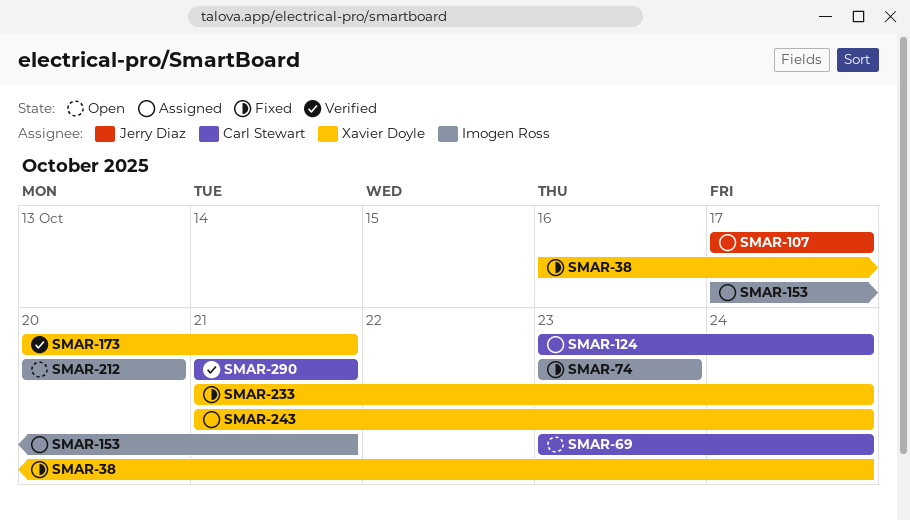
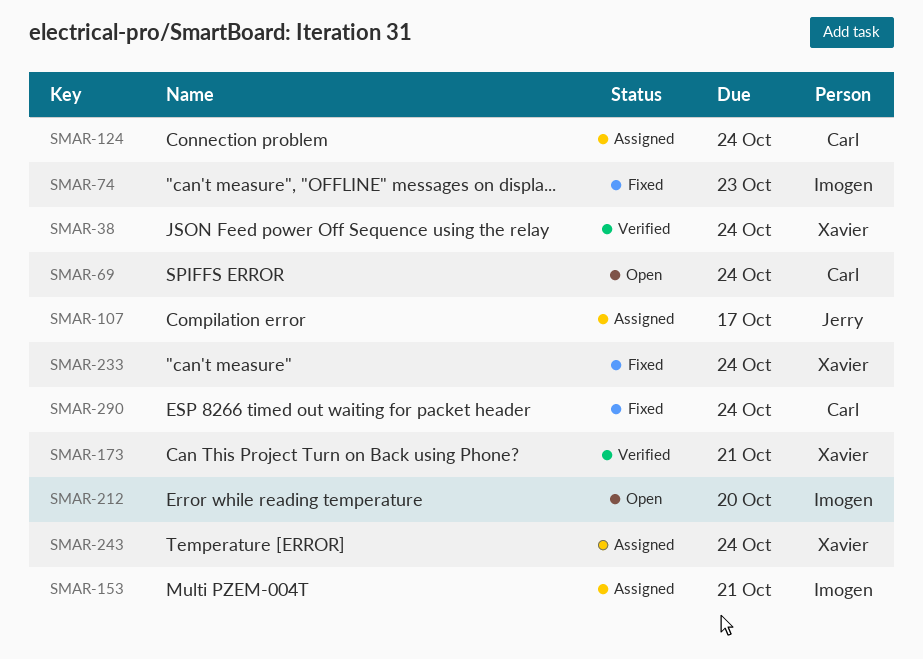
SMAR-38, status: Fixed -> Verified
SMAR-290, status: Verified -> Fixed
SMAR-290, due: Oct 21 -> Oct 24

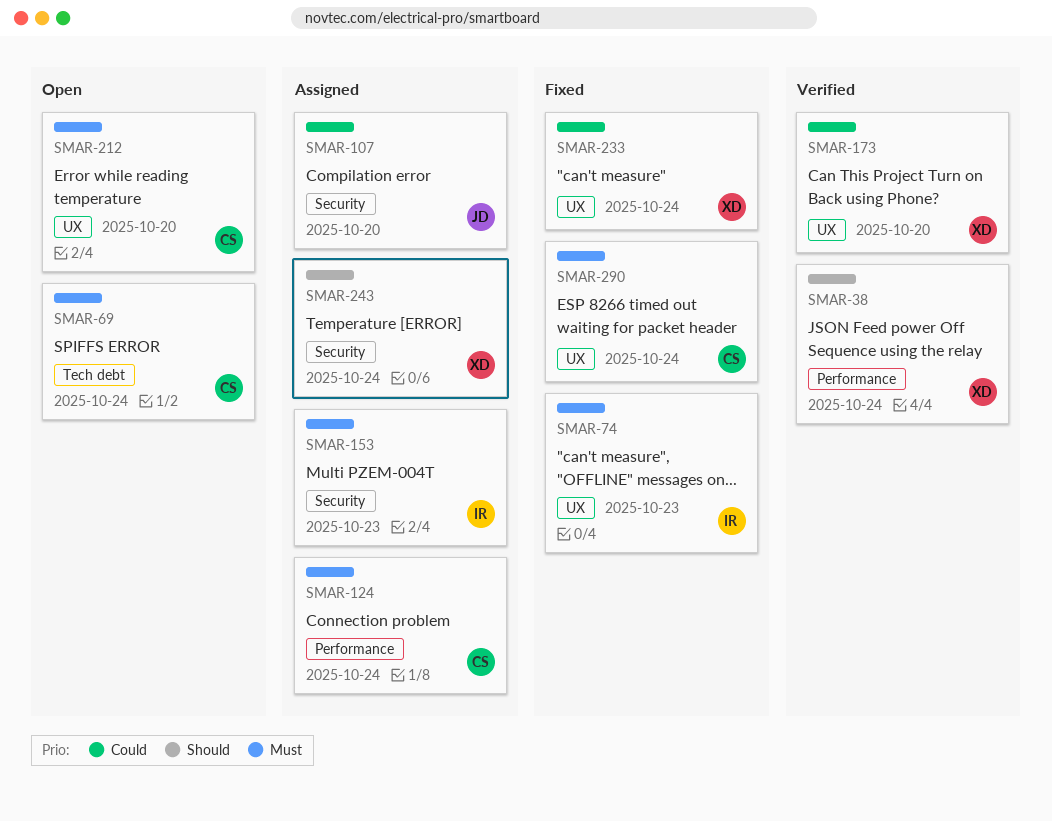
SMAR-107, due: Oct 17 -> Oct 20
SMAR-153, due: Oct 21 -> Oct 23
SMAR-173, due: Oct 21 -> Oct 20
SMAR-212, owner: Imogen -> Carl

